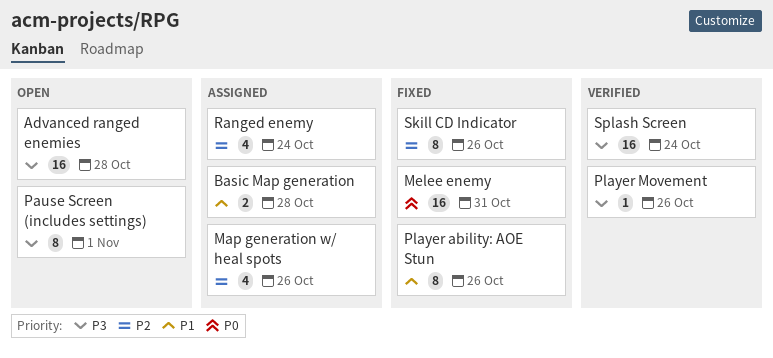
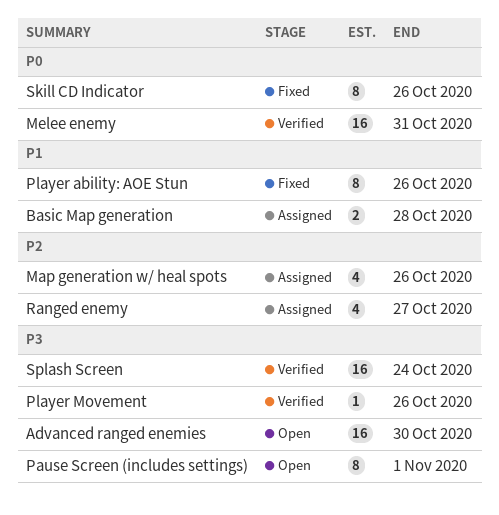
Advanced ranged enemies, due: Oct 28 -> Oct 30
Melee enemy, status: Fixed -> Verified
Ranged enemy, due: Oct 24 -> Oct 27
Skill CD Indicator, priority: P2 -> P0

